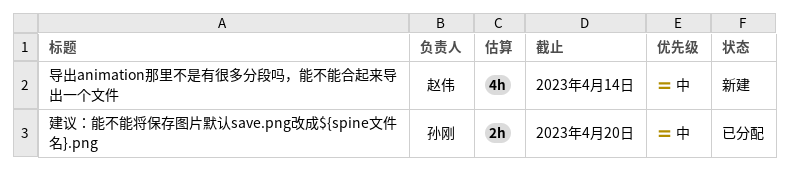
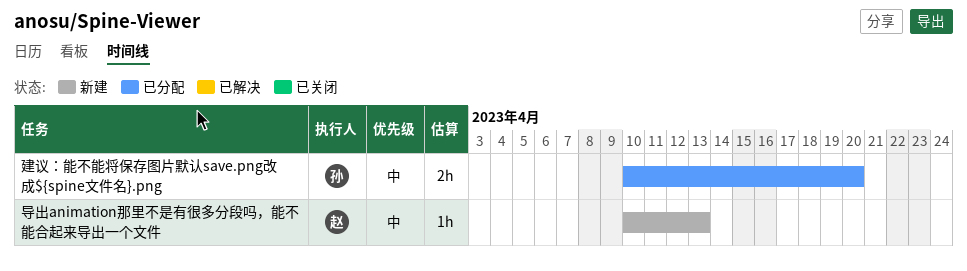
导出animation那里不是有很多分段吗，能不能合起来导出一个文件, estimate: 4h -> 1h
导出animation那里不是有很多分段吗，能不能合起来导出一个文件, due: Apr 14 -> Apr 13

